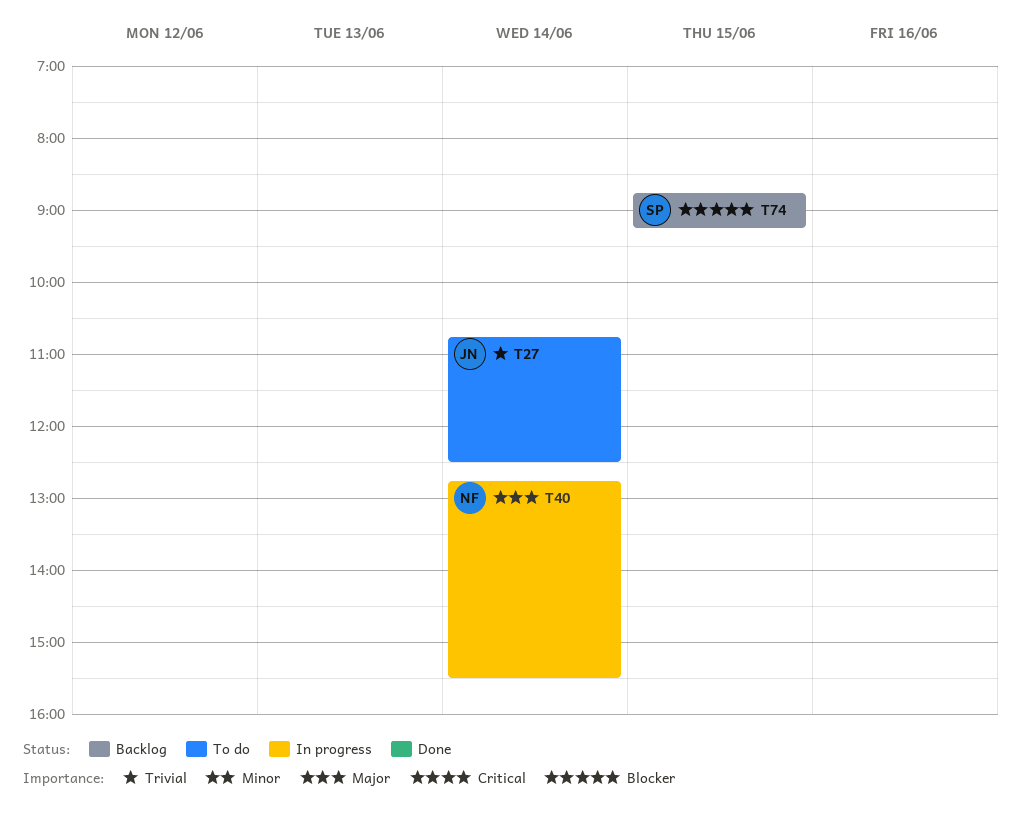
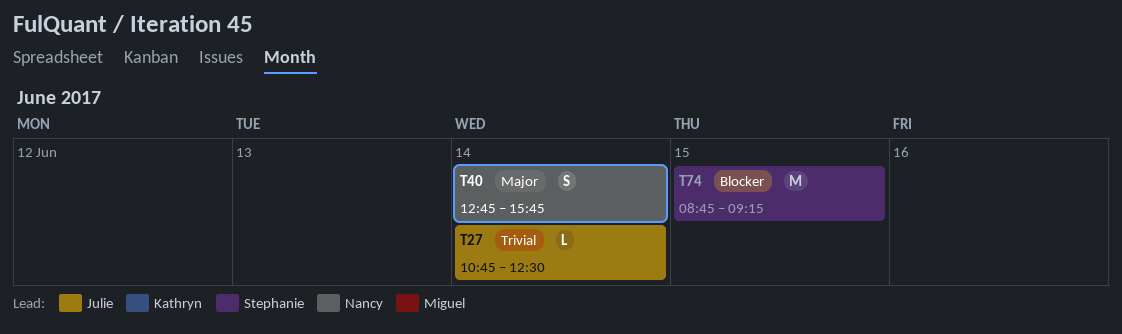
T40, ends: 15:30 -> 15:45

